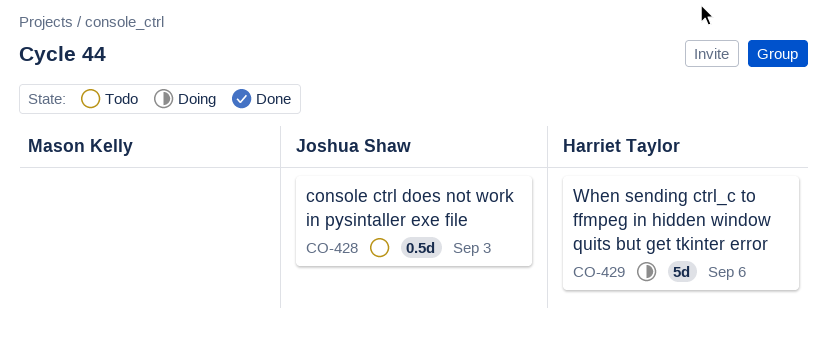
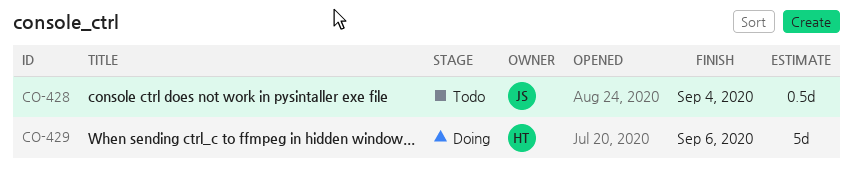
CO-428, due: Sep 3 -> Sep 4

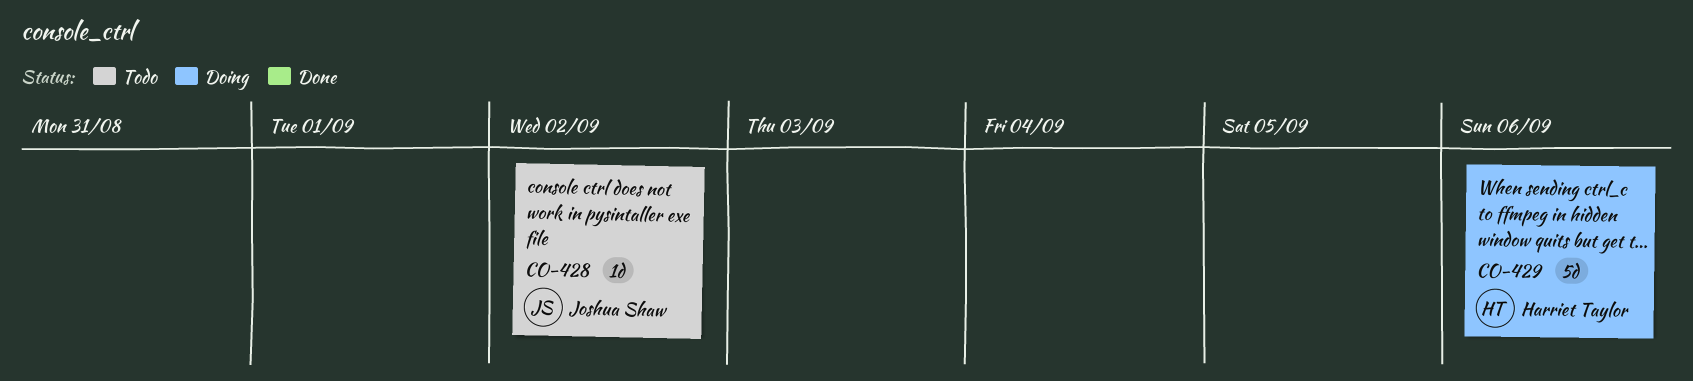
CO-428, estimate: 0.5d -> 1d
CO-428, due: Sep 4 -> Sep 2

